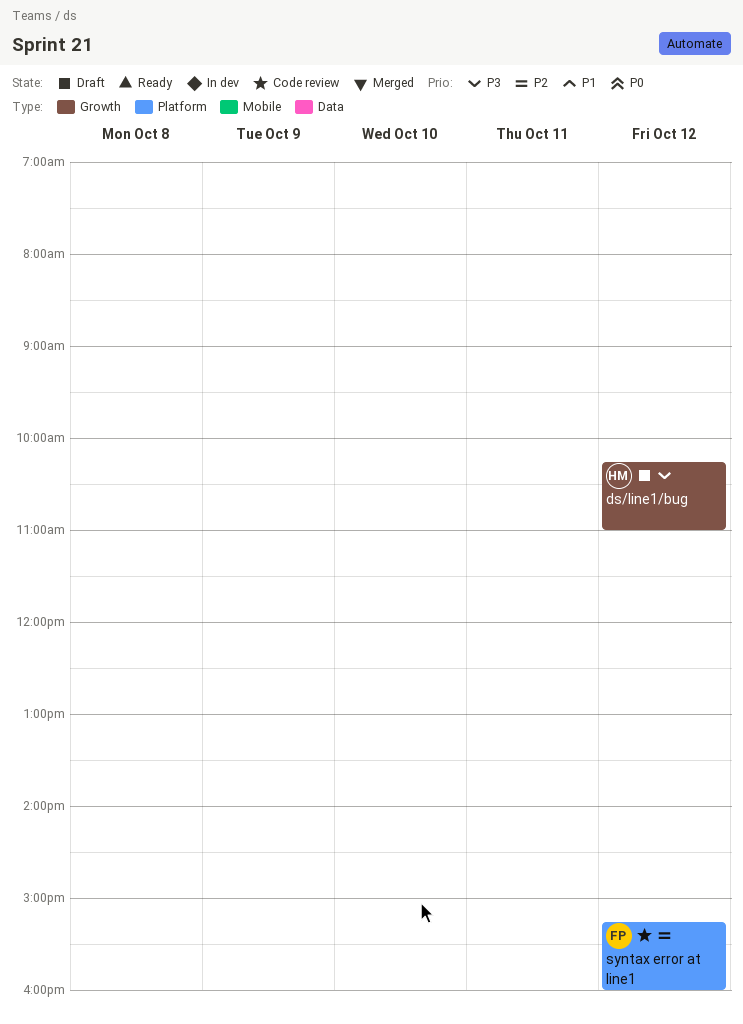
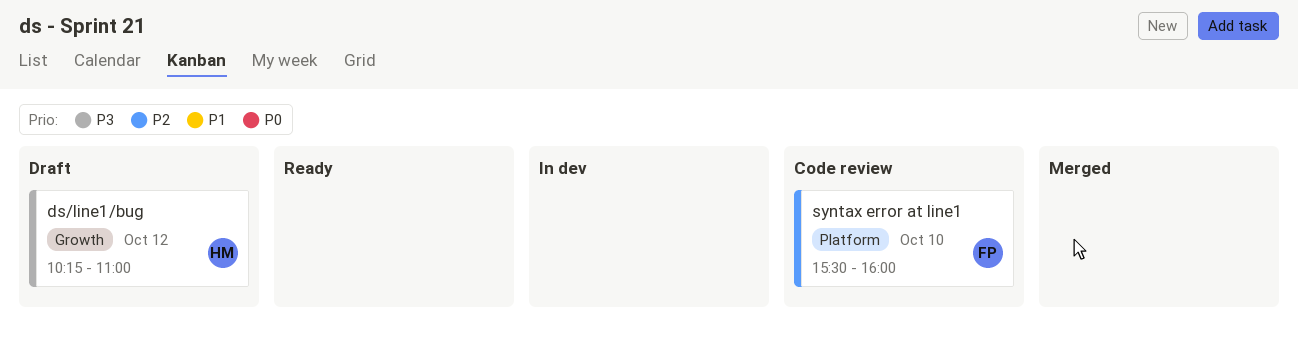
syntax error at line1, day: Oct 12 -> Oct 10
syntax error at line1, begins: 15:15 -> 15:30

